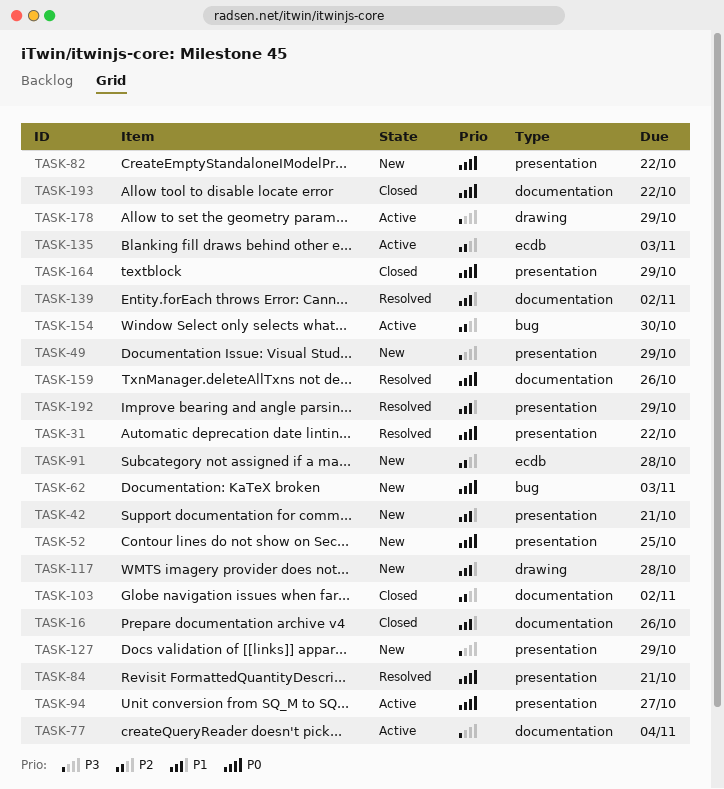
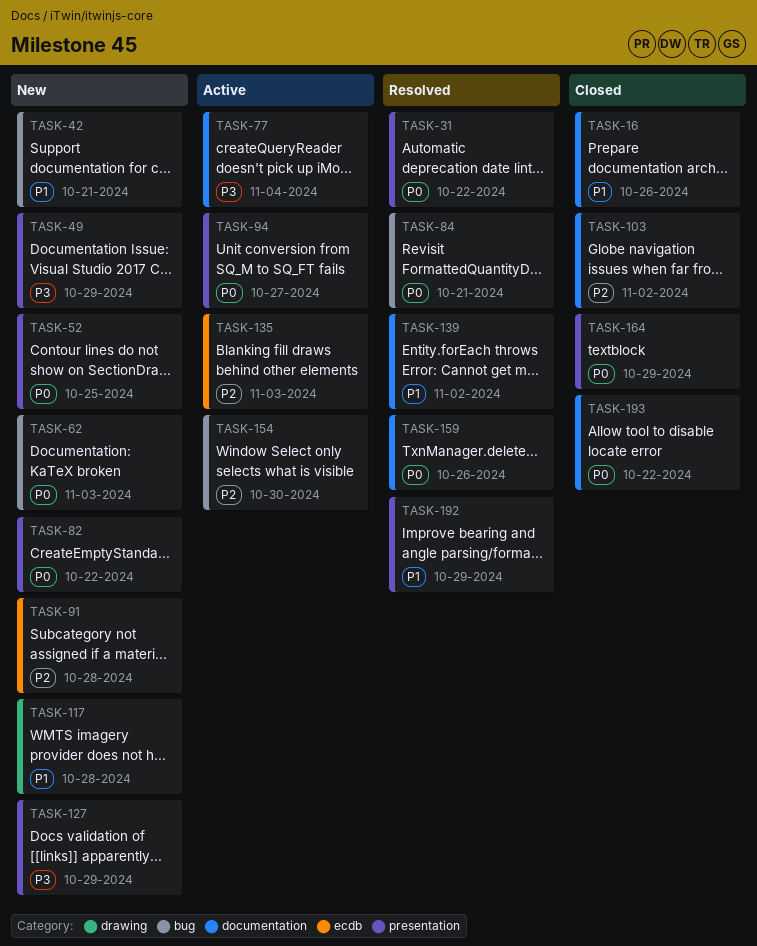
TASK-42, label: presentation -> bug
TASK-84, label: presentation -> bug
TASK-178: present -> none

